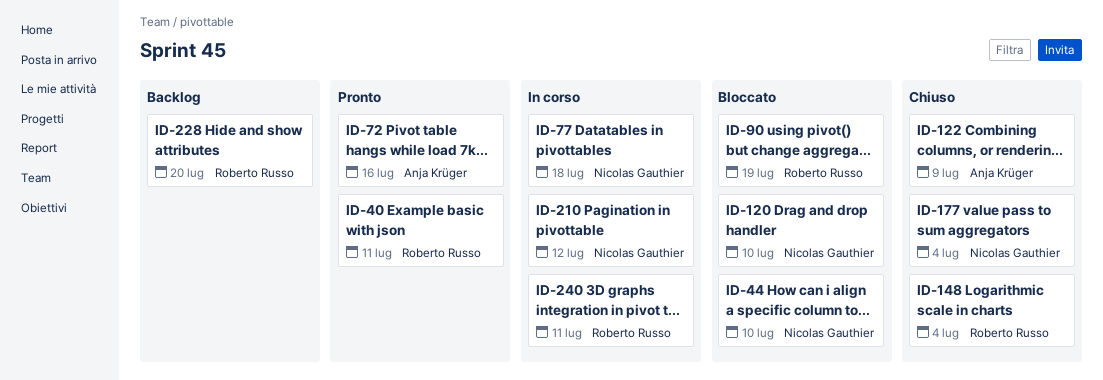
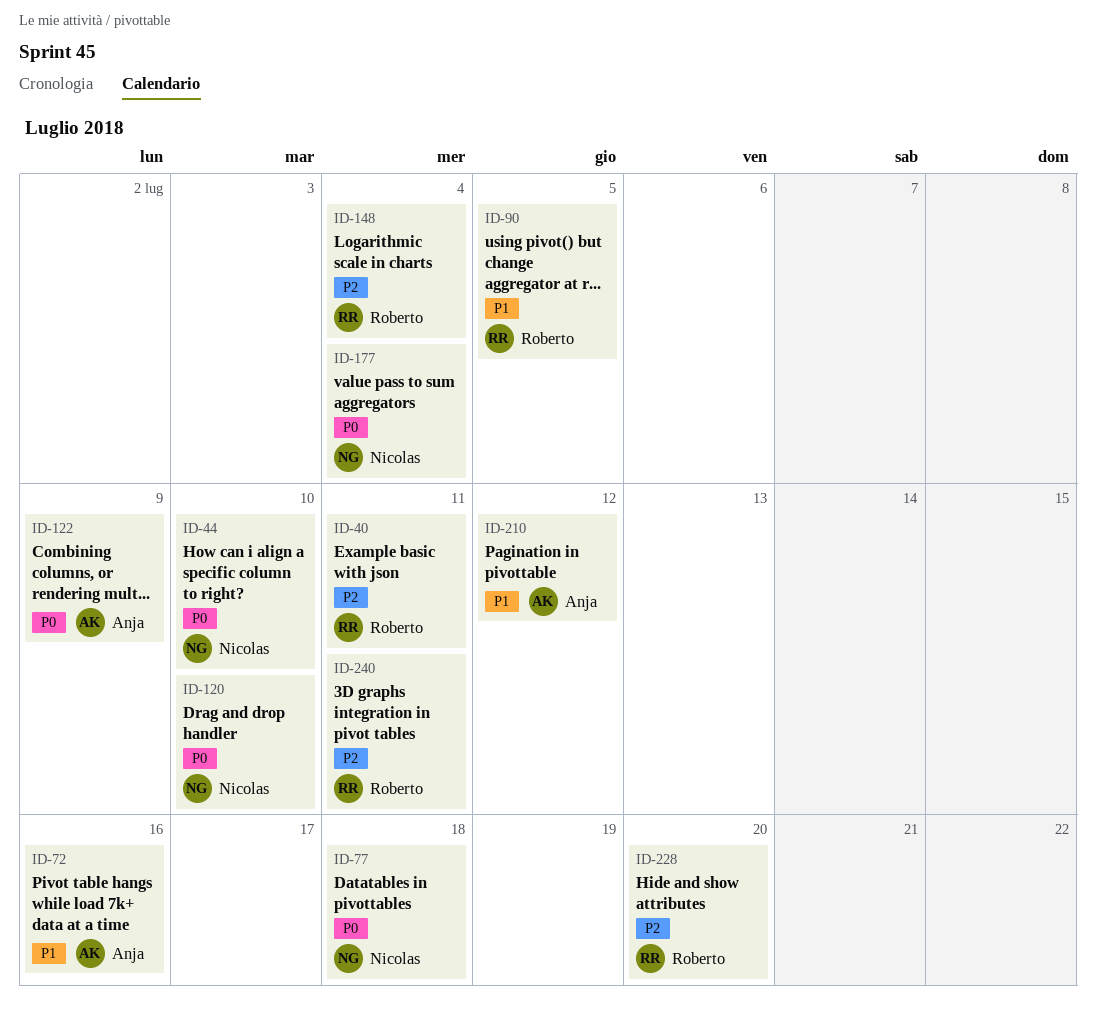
ID-90, due: Jul 19 -> Jul 5
ID-210, owner: Nicolas Gauthier -> Anja Krüger

